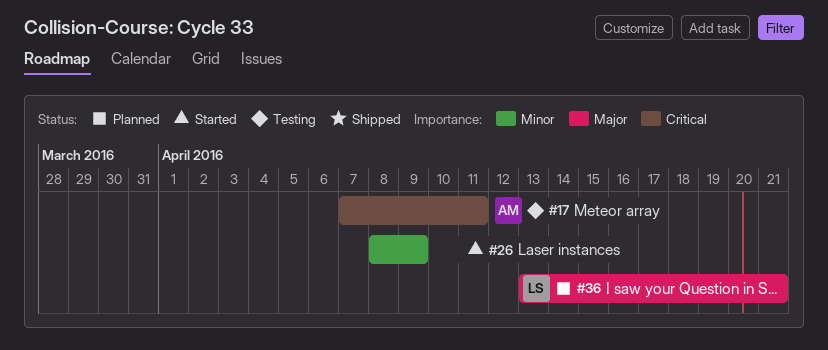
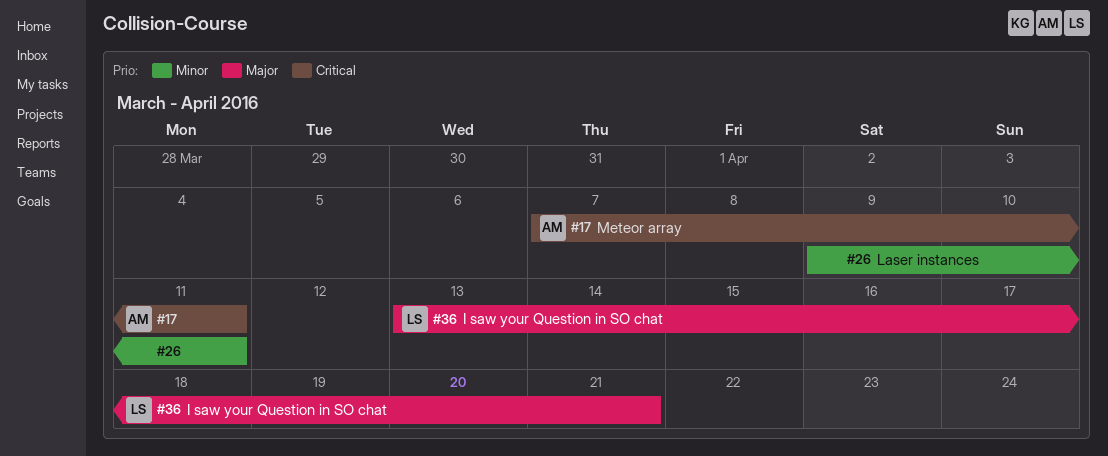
#26, start: Apr 8 -> Apr 9
#26, due: Apr 9 -> Apr 11

